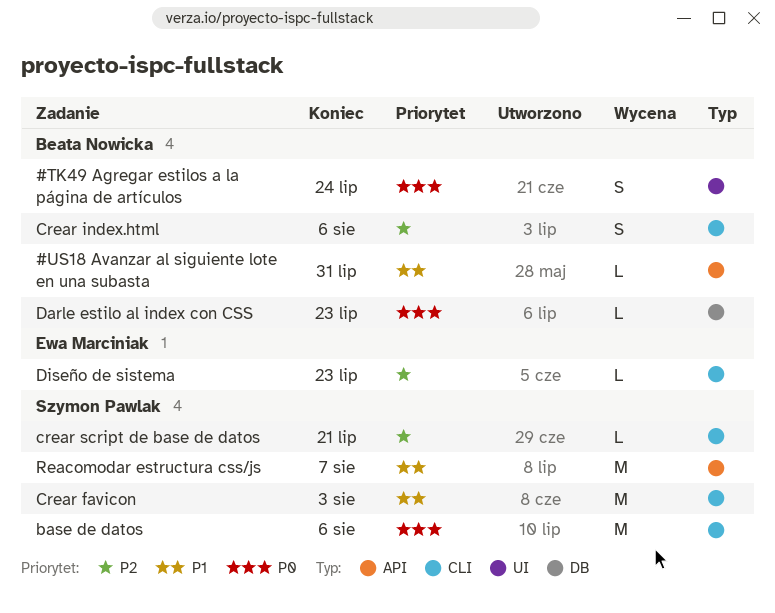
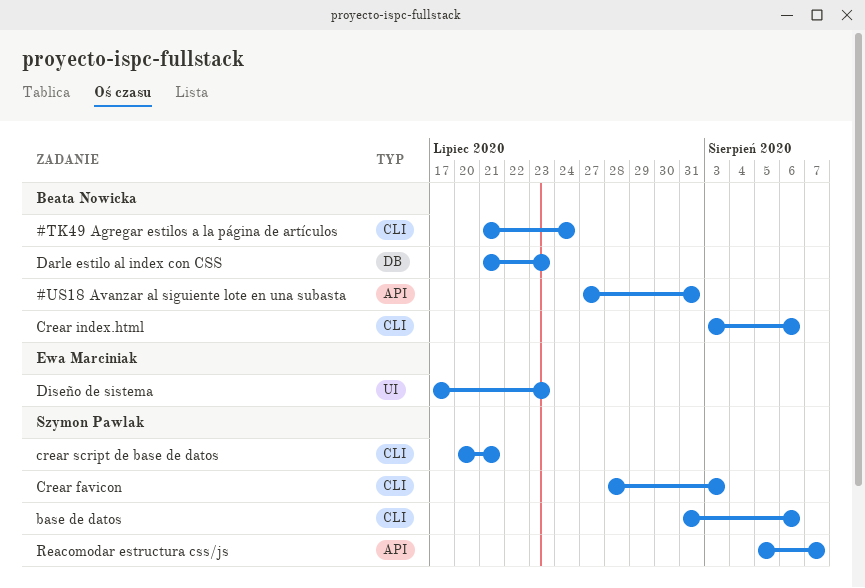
#TK49 Agregar estilos a la página de artículos, label: UI -> CLI
Diseño de sistema, label: CLI -> UI

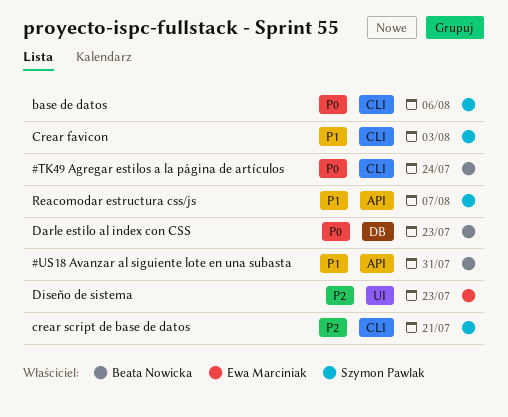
Crear index.html: present -> none

